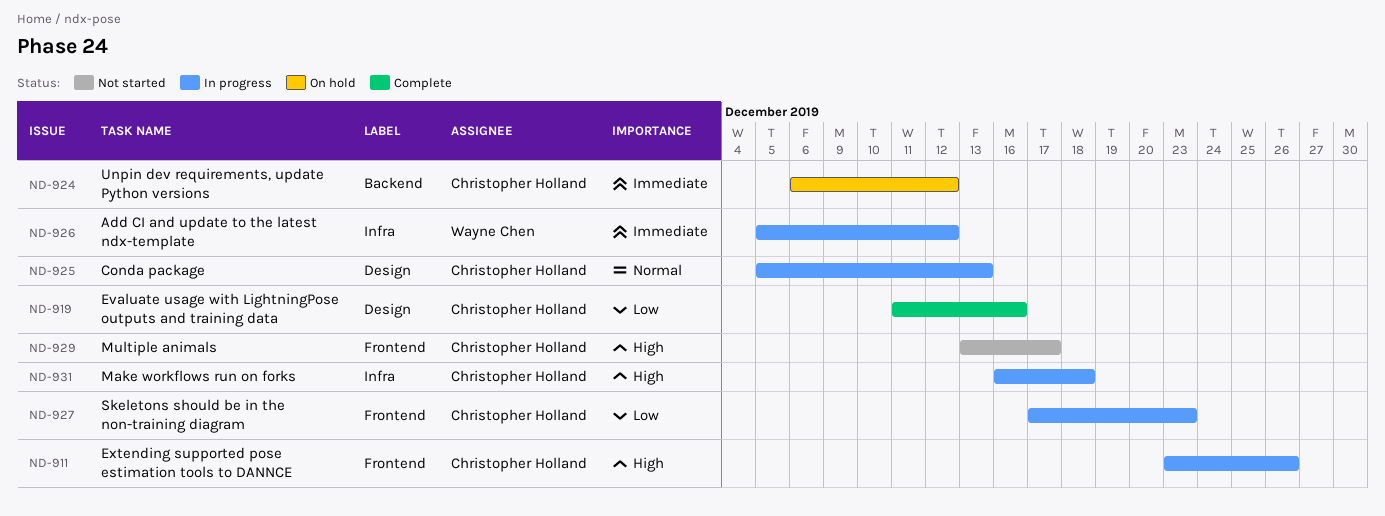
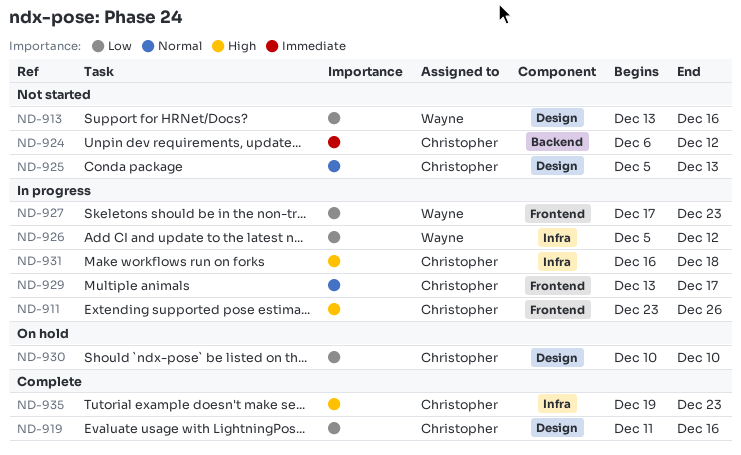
ND-913: none -> present
ND-924, status: On hold -> Not started
ND-925, status: In progress -> Not started
ND-926, priority: Immediate -> Low
ND-927, owner: Christopher Holland -> Wayne Chen
ND-929, status: Not started -> In progress
ND-929, priority: High -> Normal
ND-930: none -> present
ND-935: none -> present

